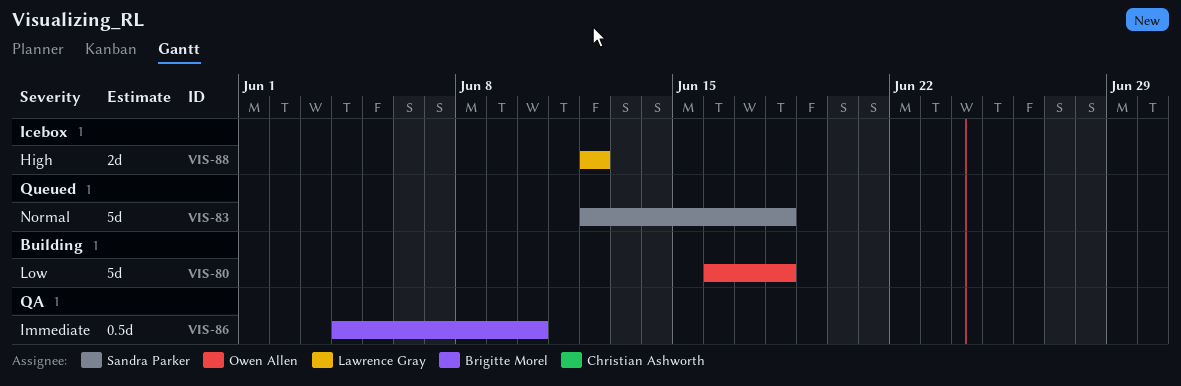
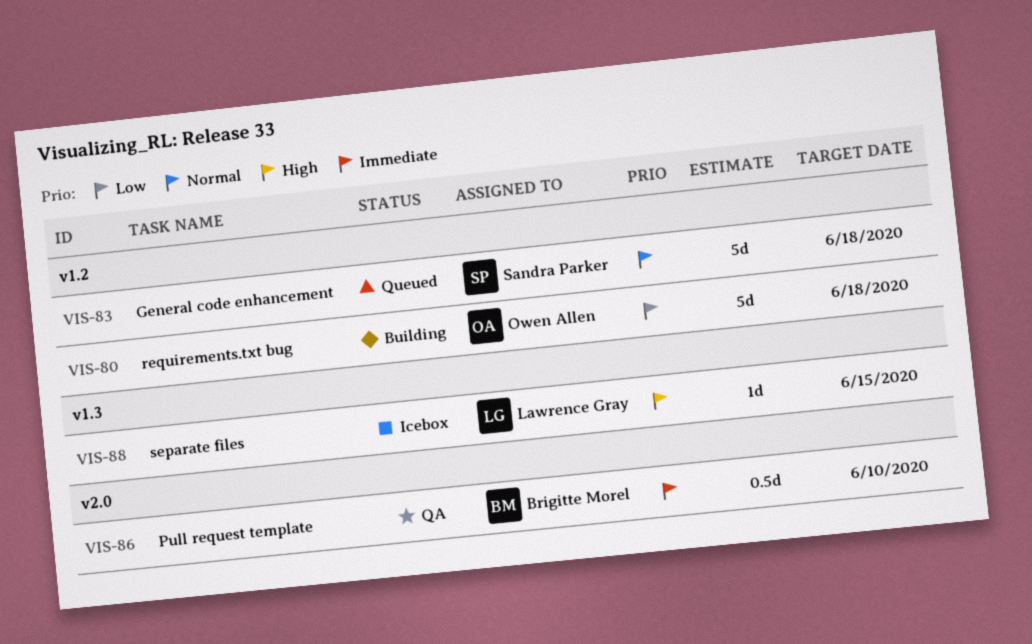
VIS-88, estimate: 2d -> 1d
VIS-88, due: Jun 12 -> Jun 15

